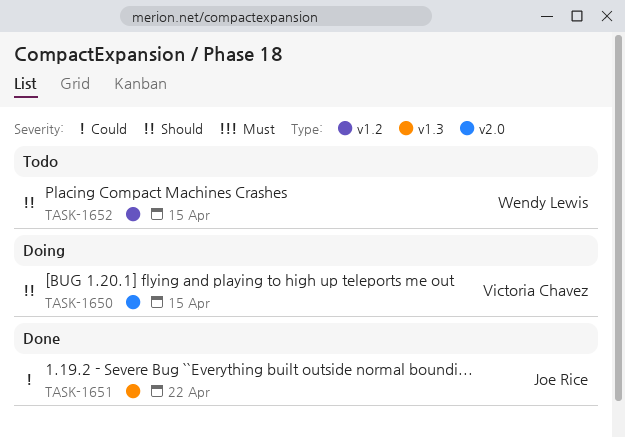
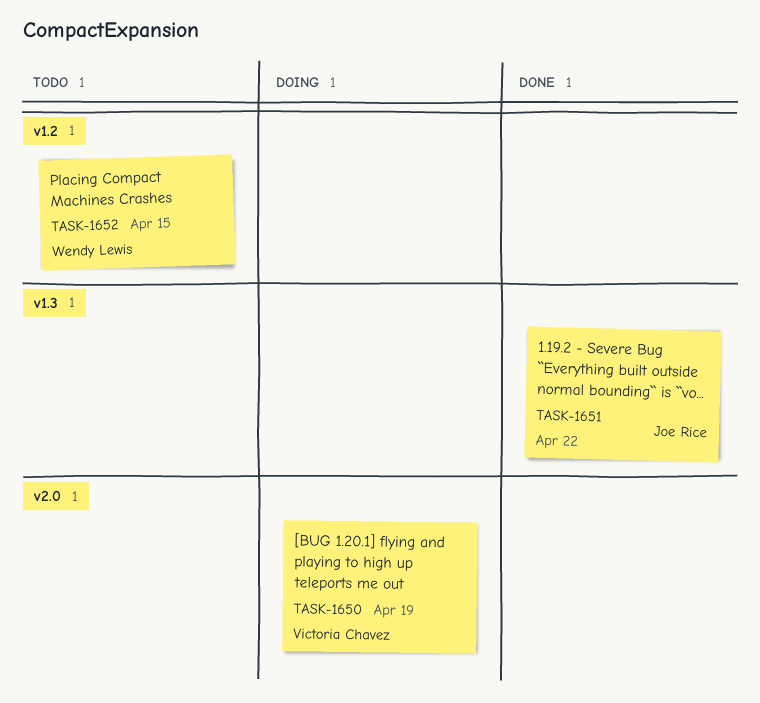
TASK-1650, due: Apr 15 -> Apr 19

